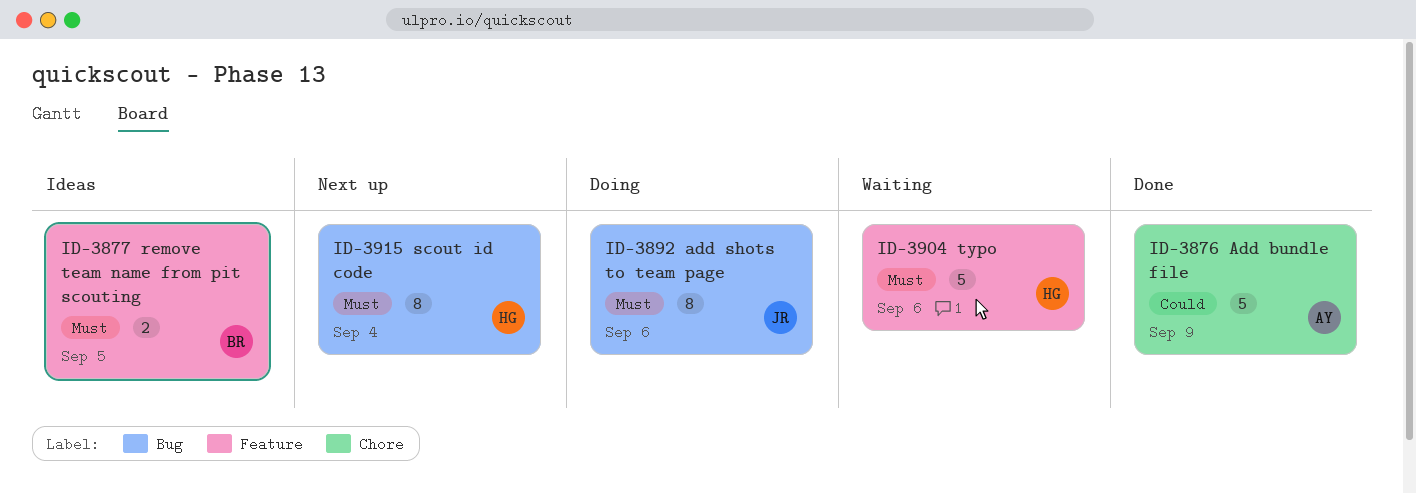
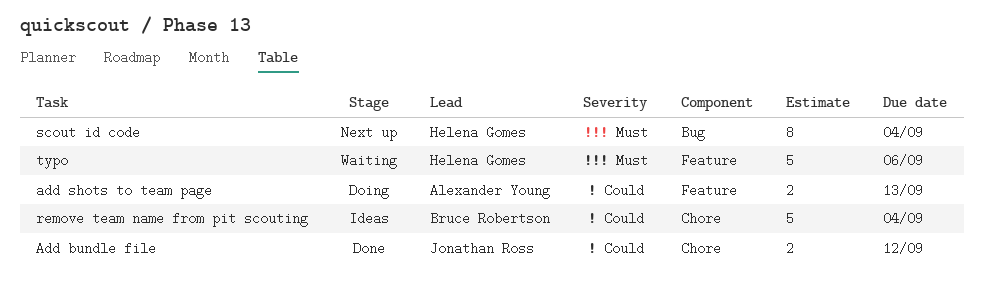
Add bundle file, owner: Alexander Young -> Jonathan Ross
Add bundle file, estimate: 5 -> 2
Add bundle file, due: Sep 9 -> Sep 12
add shots to team page, owner: Jonathan Ross -> Alexander Young
add shots to team page, priority: Must -> Could
add shots to team page, label: Bug -> Feature
add shots to team page, estimate: 8 -> 2
add shots to team page, due: Sep 6 -> Sep 13
remove team name from pit scouting, priority: Must -> Could
remove team name from pit scouting, label: Feature -> Chore
remove team name from pit scouting, estimate: 2 -> 5
remove team name from pit scouting, due: Sep 5 -> Sep 4

